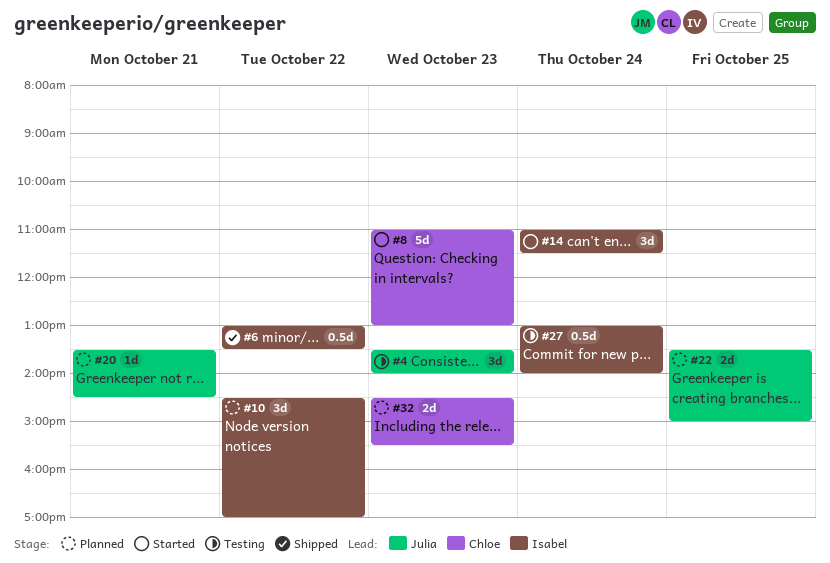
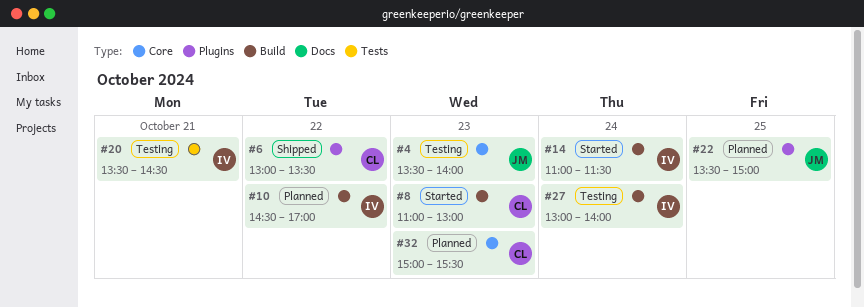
#6, owner: Isabel -> Chloe
#20, status: Planned -> Testing
#20, owner: Julia -> Isabel
#32, begins: 14:30 -> 15:00

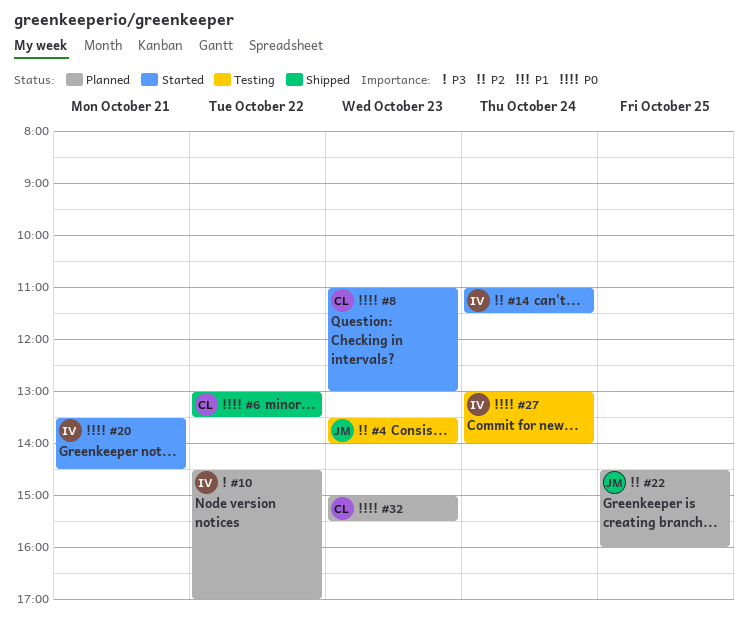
#20, status: Testing -> Started
#22, begins: 13:30 -> 14:30
#22, ends: 15:00 -> 16:00

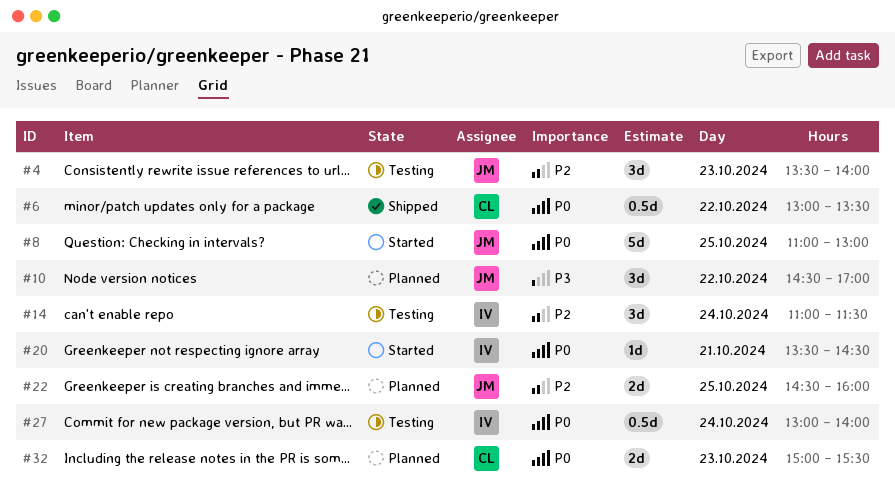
#8, owner: CL -> JM
#8, day: Oct 23 -> Oct 25
#10, owner: IV -> JM
#14, status: Started -> Testing

